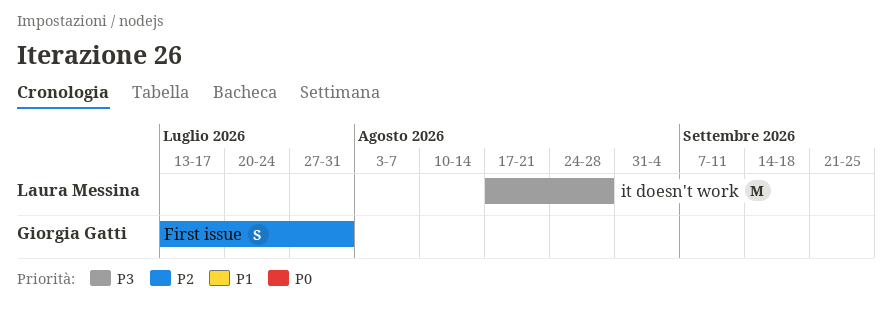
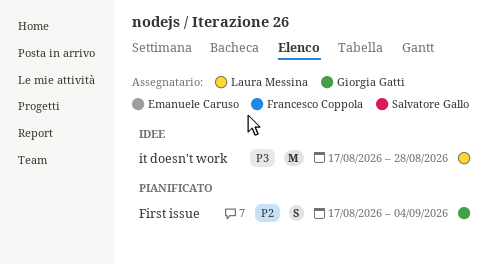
First issue, start: Jul 13 -> Aug 17
First issue, due: Jul 31 -> Sep 4

